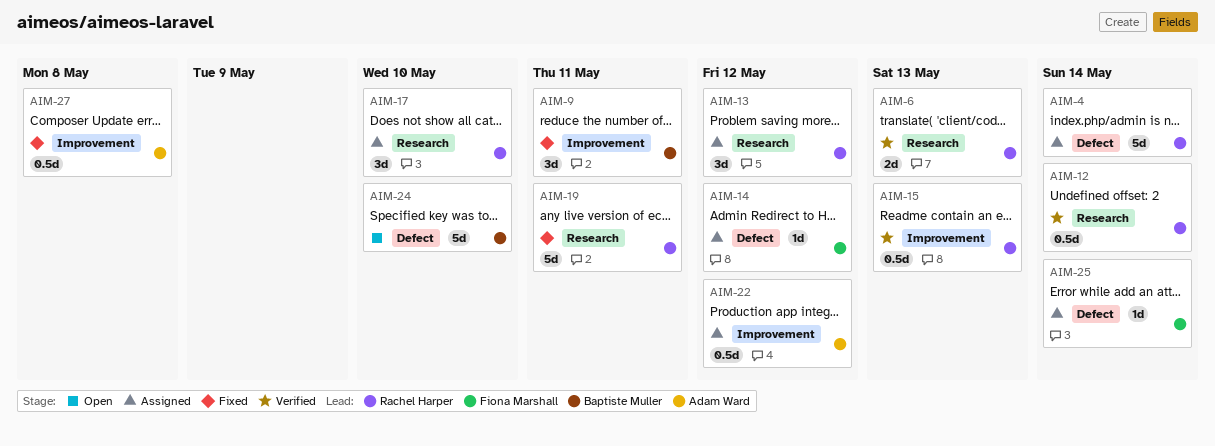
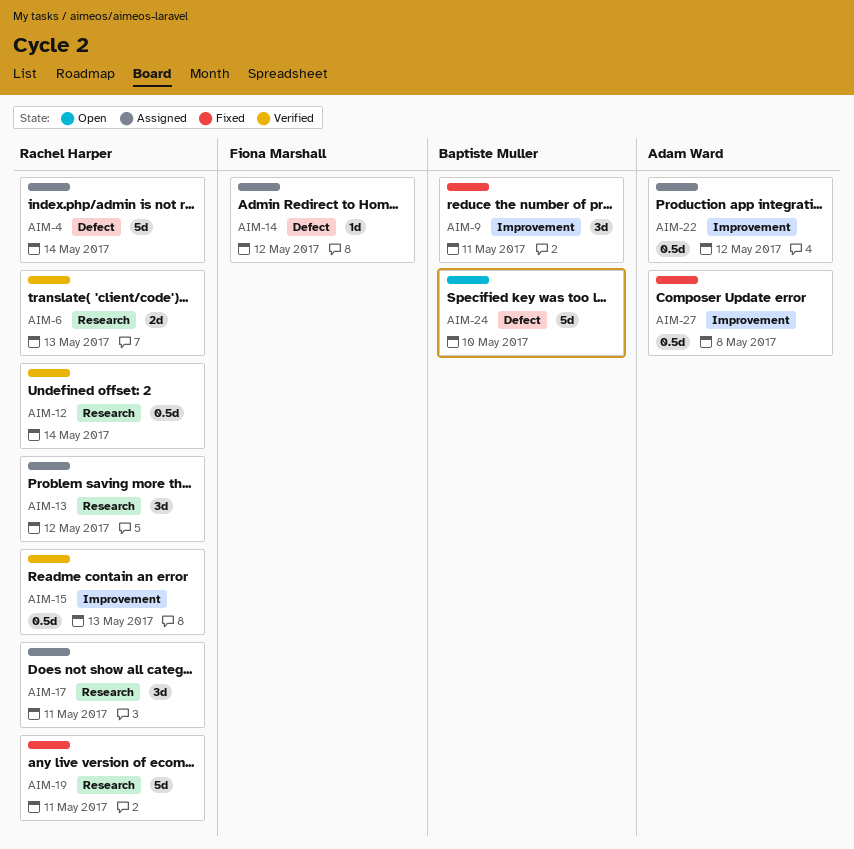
AIM-17, due: May 10 -> May 11
AIM-25: present -> none

